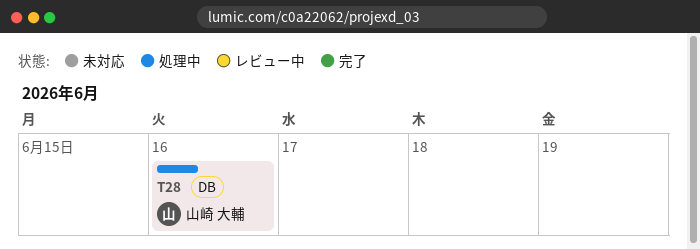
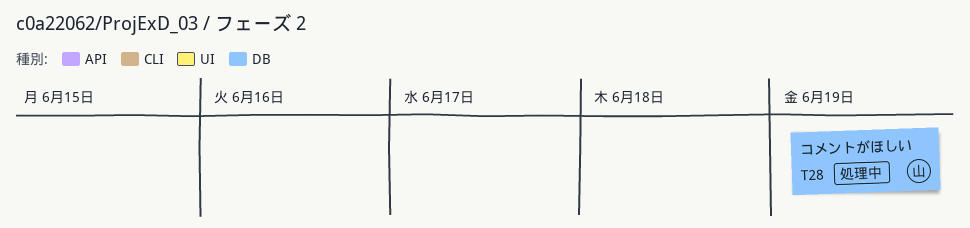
T28, due: Jun 16 -> Jun 19

